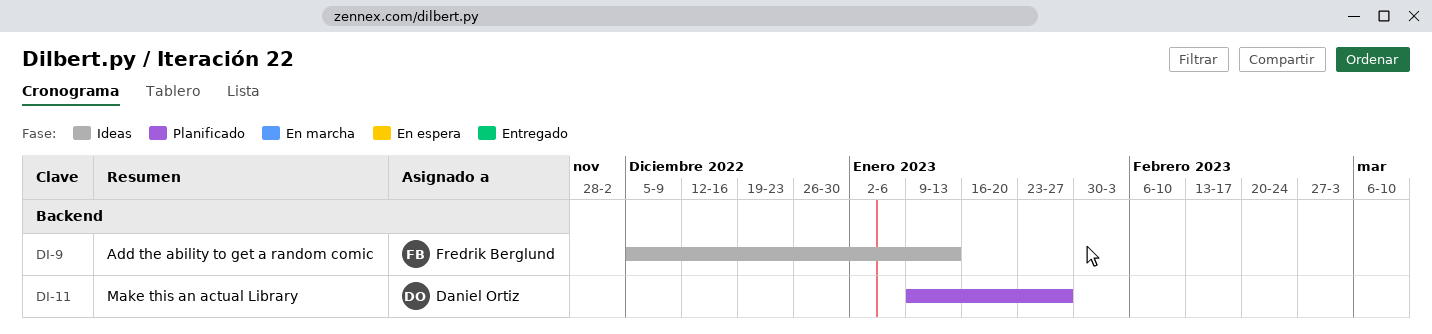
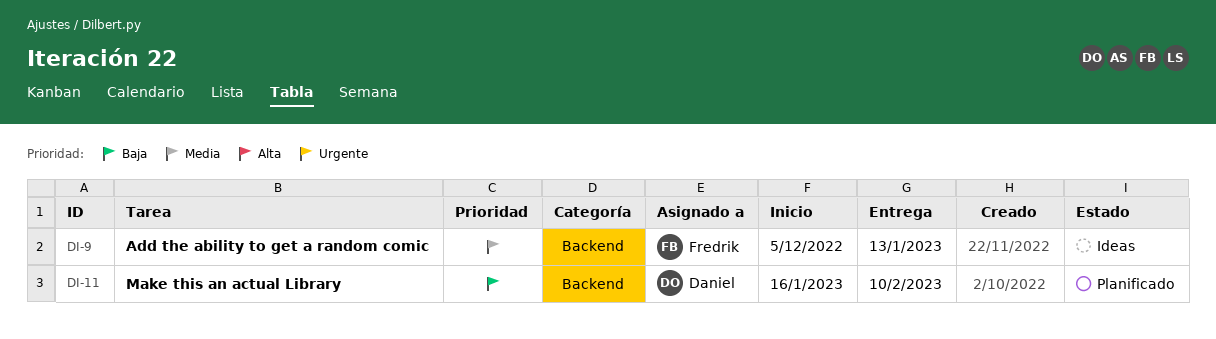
DI-11, start: Jan 9 -> Jan 16
DI-11, due: Jan 27 -> Feb 10

